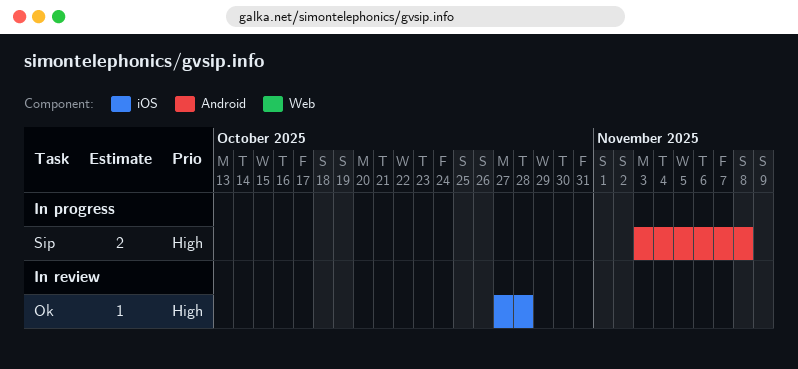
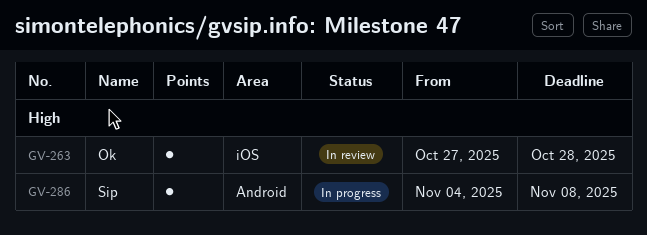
Sip, estimate: 2 -> 1
Sip, start: Nov 3 -> Nov 4

